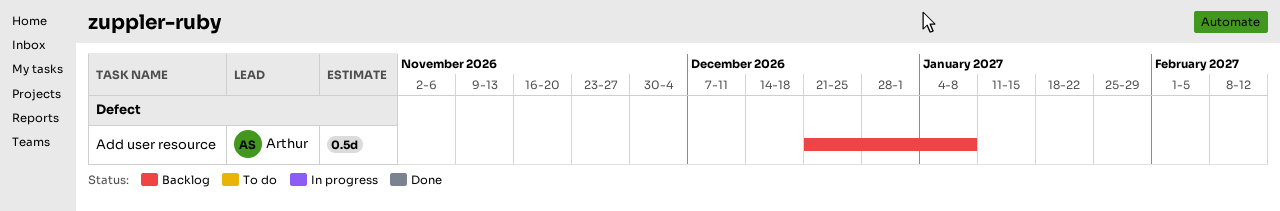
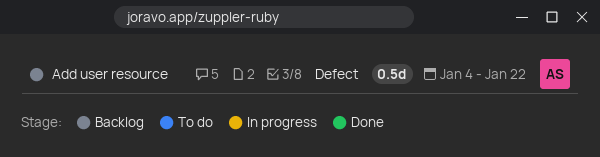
Add user resource, start: Dec 21 -> Jan 4
Add user resource, due: Jan 8 -> Jan 22

